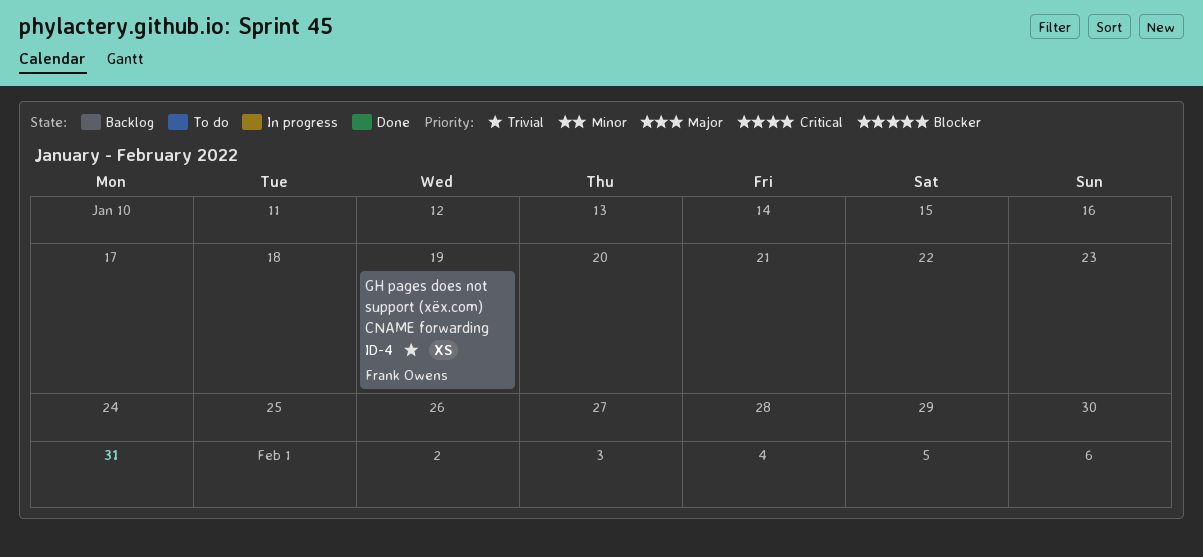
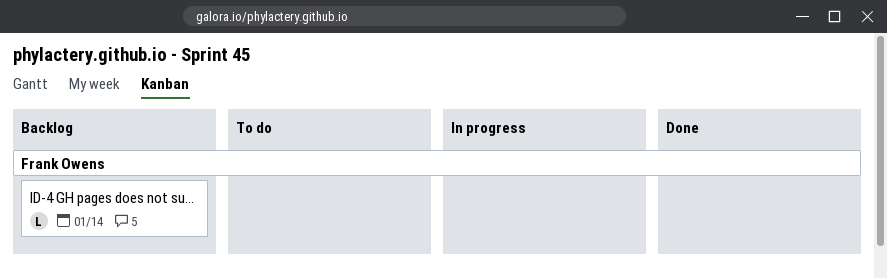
ID-4, estimate: XS -> L
ID-4, due: Jan 19 -> Jan 14

